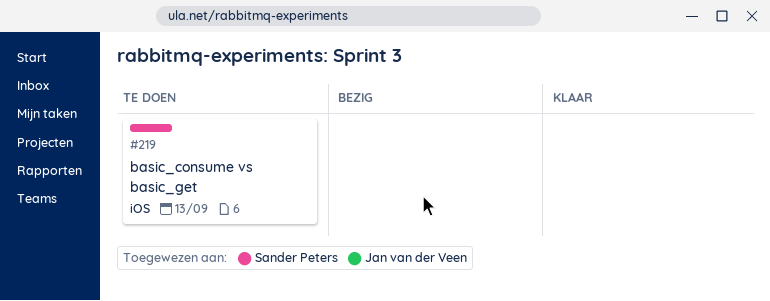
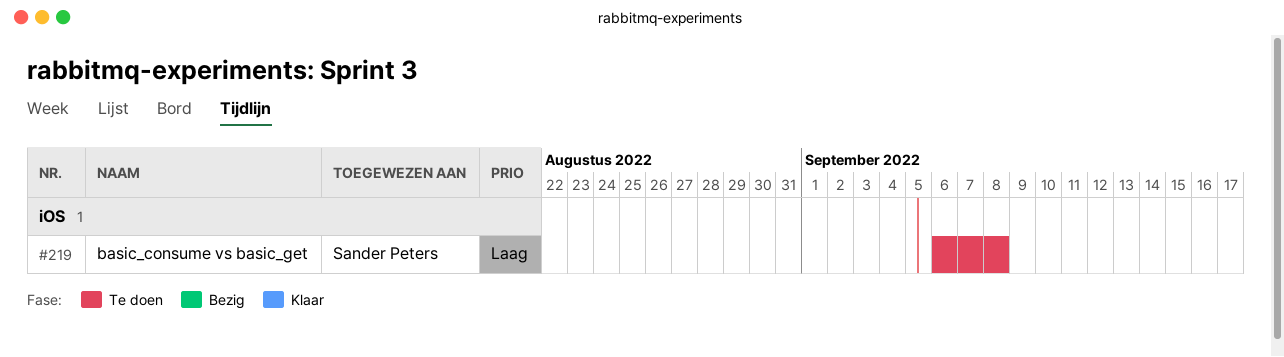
#219, due: Sep 13 -> Sep 8

